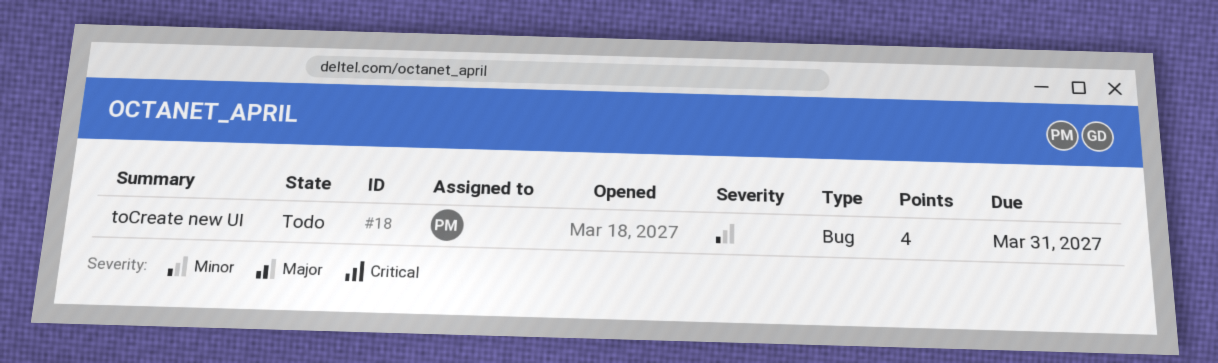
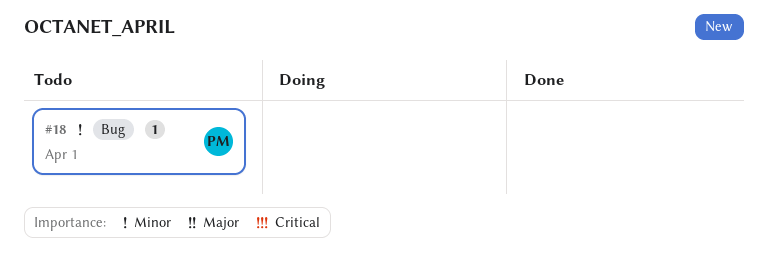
#18, estimate: 4 -> 1
#18, due: Mar 31 -> Apr 1

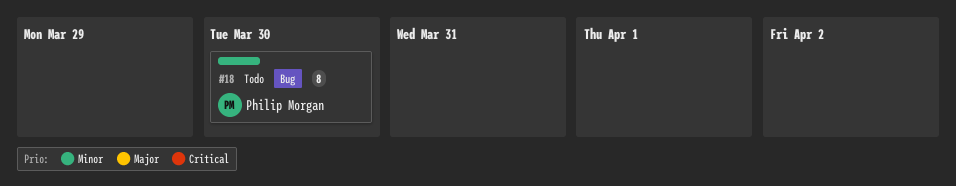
#18, estimate: 1 -> 8
#18, due: Apr 1 -> Mar 30

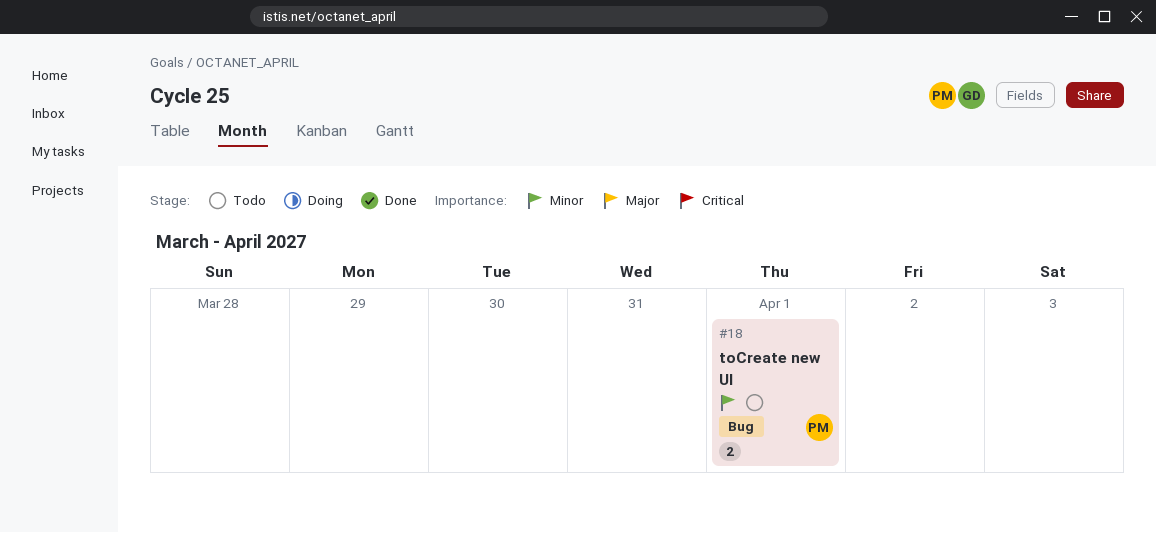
#18, estimate: 8 -> 2
#18, due: Mar 30 -> Apr 1

